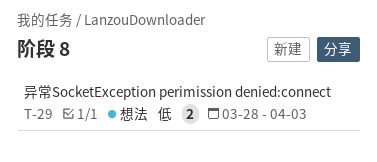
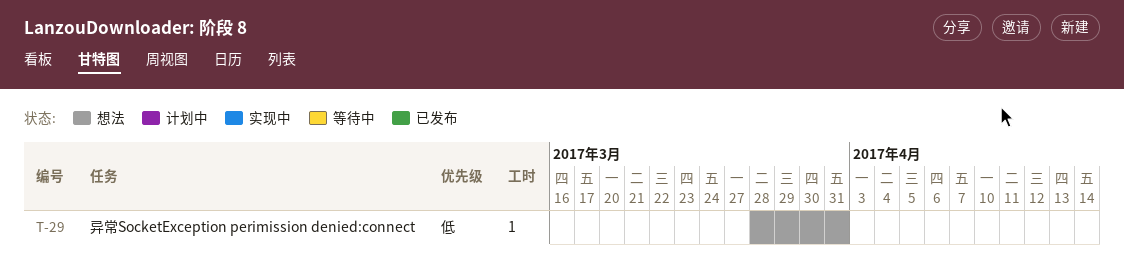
T-29, estimate: 2 -> 1
T-29, due: Apr 3 -> Mar 31

